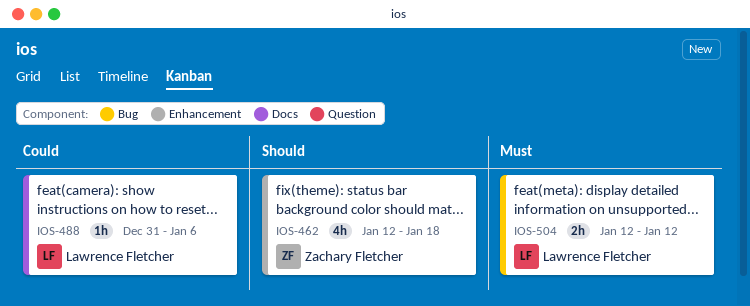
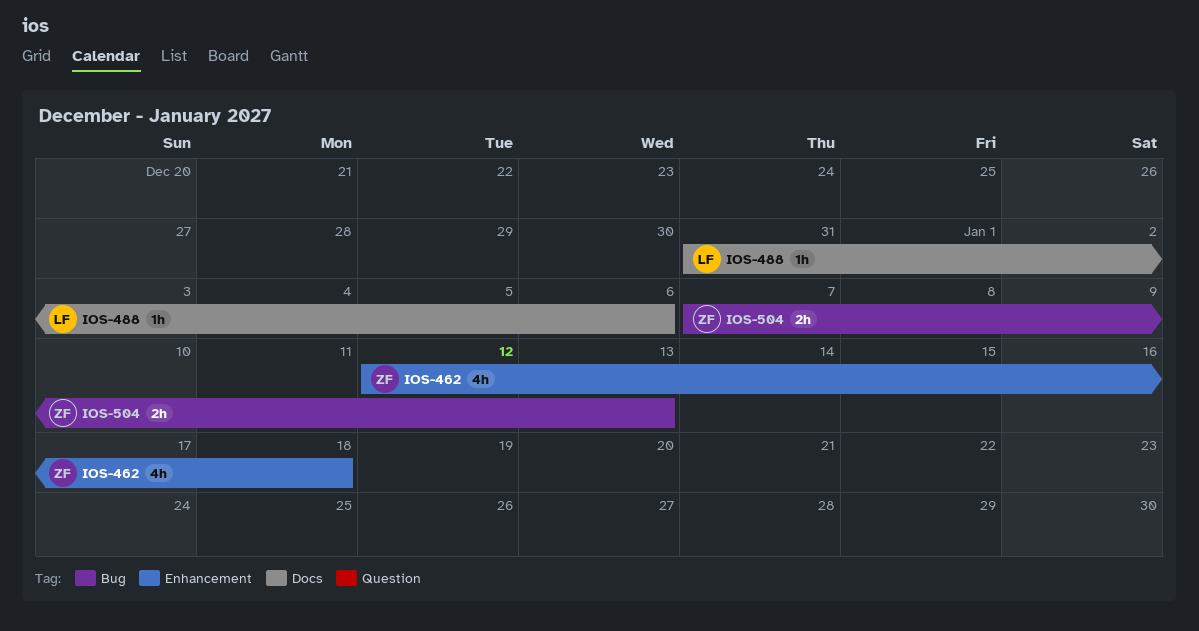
IOS-504, owner: Lawrence Fletcher -> Zachary Fletcher
IOS-504, start: Jan 12 -> Jan 7
IOS-504, due: Jan 12 -> Jan 13

